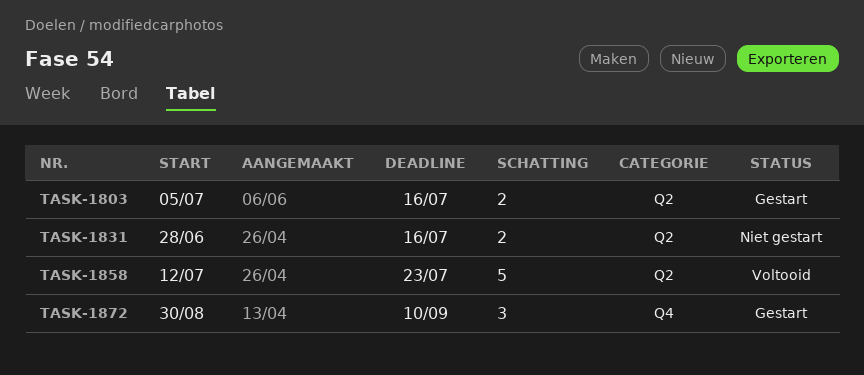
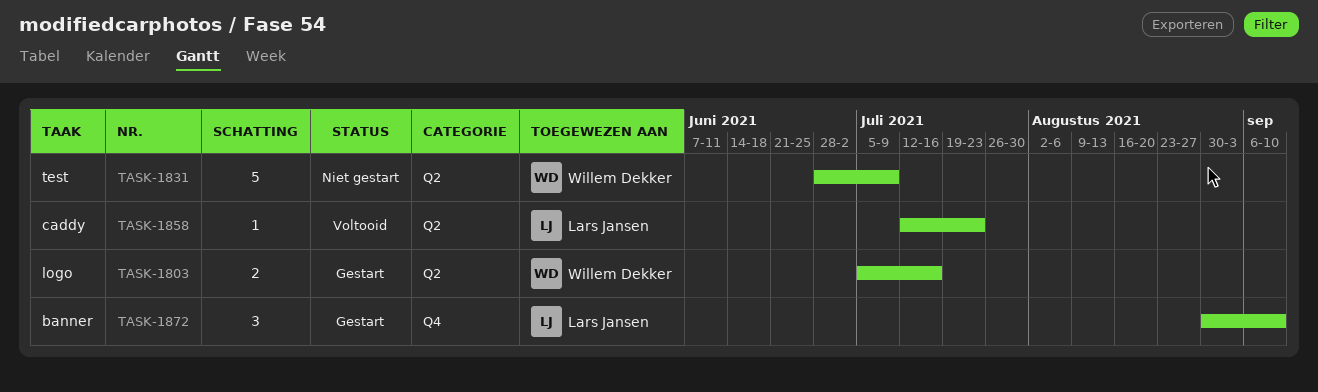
TASK-1831, estimate: 2 -> 5
TASK-1831, due: Jul 16 -> Jul 9
TASK-1858, estimate: 5 -> 1

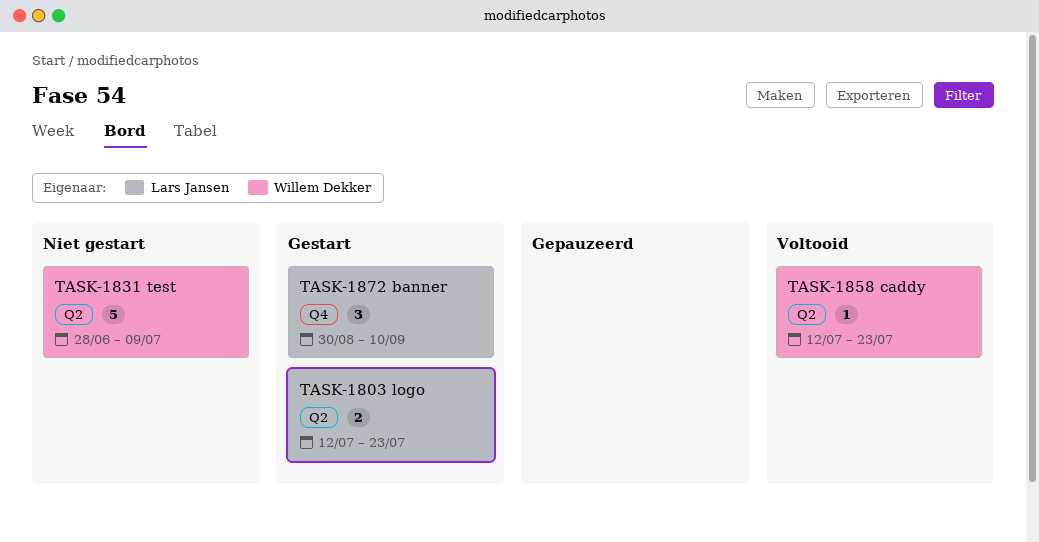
TASK-1803, owner: Willem Dekker -> Lars Jansen
TASK-1803, start: Jul 5 -> Jul 12
TASK-1803, due: Jul 16 -> Jul 23
TASK-1858, owner: Lars Jansen -> Willem Dekker

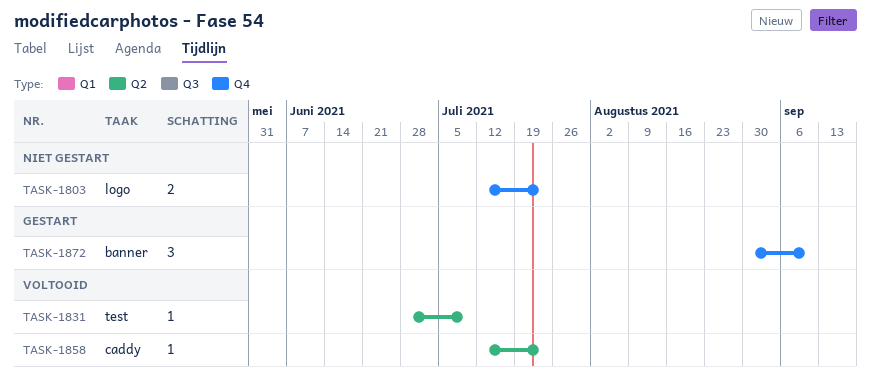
TASK-1803, status: Gestart -> Niet gestart
TASK-1803, label: Q2 -> Q4
TASK-1831, status: Niet gestart -> Voltooid
TASK-1831, estimate: 5 -> 1

